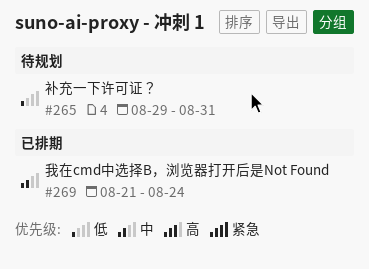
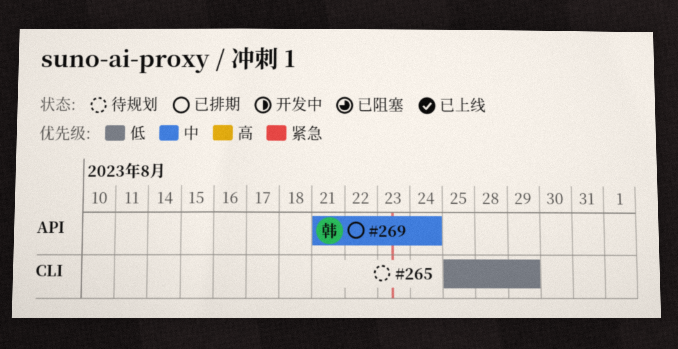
#265, start: Aug 29 -> Aug 25
#265, due: Aug 31 -> Aug 29

